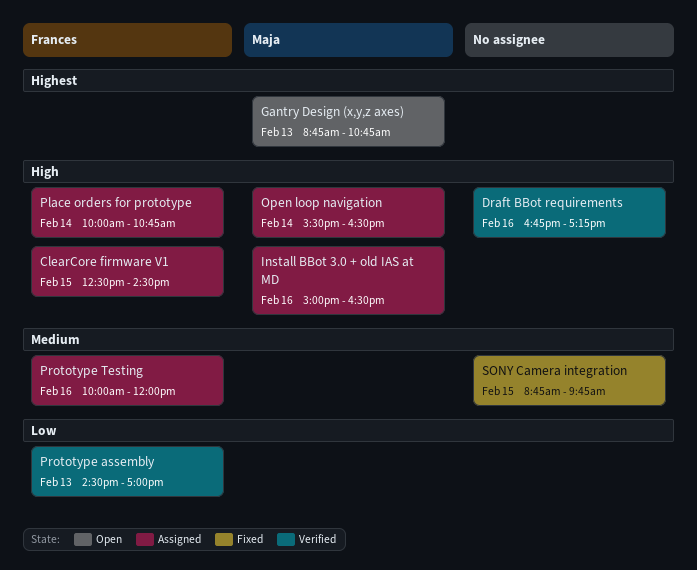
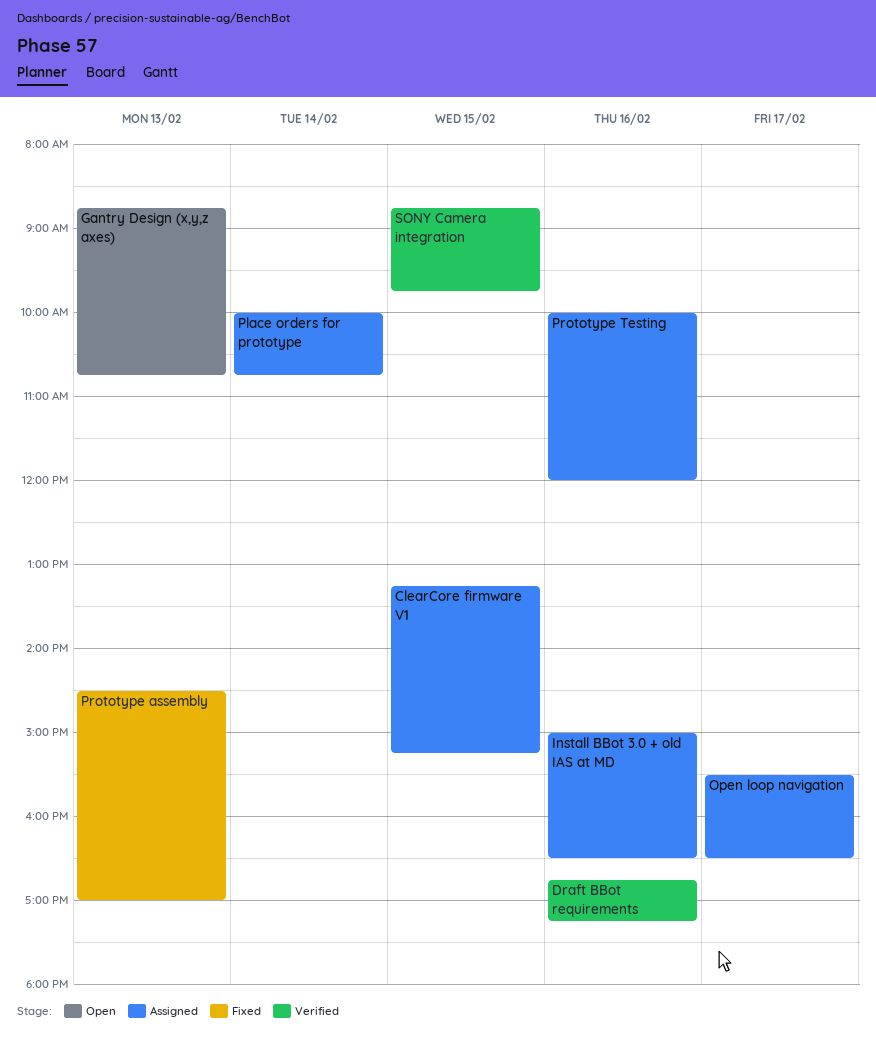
ClearCore firmware V1, begins: 12:30 -> 13:15
ClearCore firmware V1, ends: 14:30 -> 15:15
Open loop navigation, day: Feb 14 -> Feb 17
Prototype assembly, status: Verified -> Fixed
SONY Camera integration, status: Fixed -> Verified

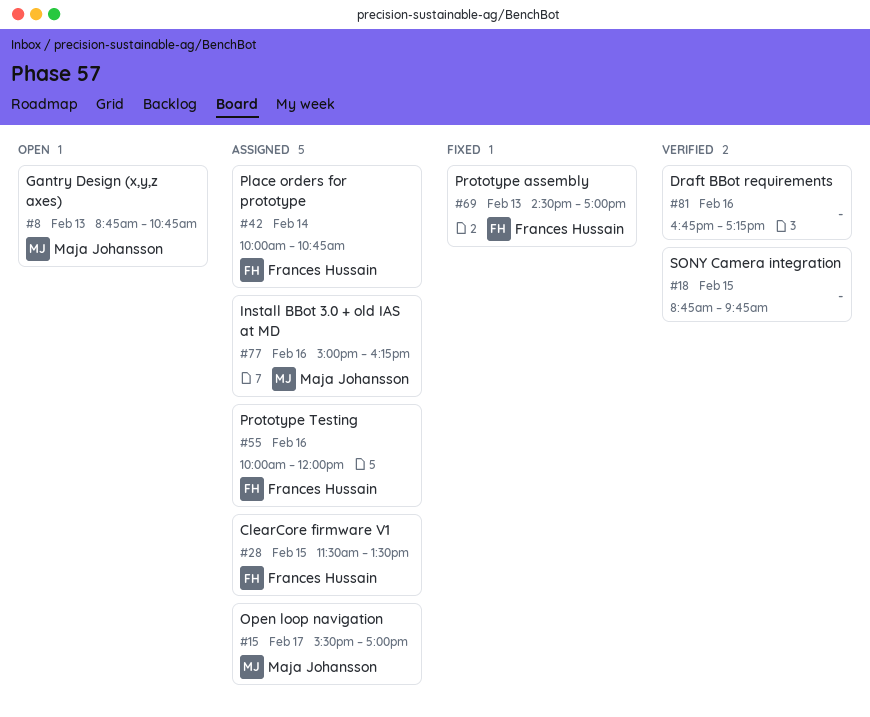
ClearCore firmware V1, begins: 13:15 -> 11:30
ClearCore firmware V1, ends: 15:15 -> 13:30
Install BBot 3.0 + old IAS at MD, ends: 16:30 -> 16:15
Open loop navigation, ends: 16:30 -> 17:00

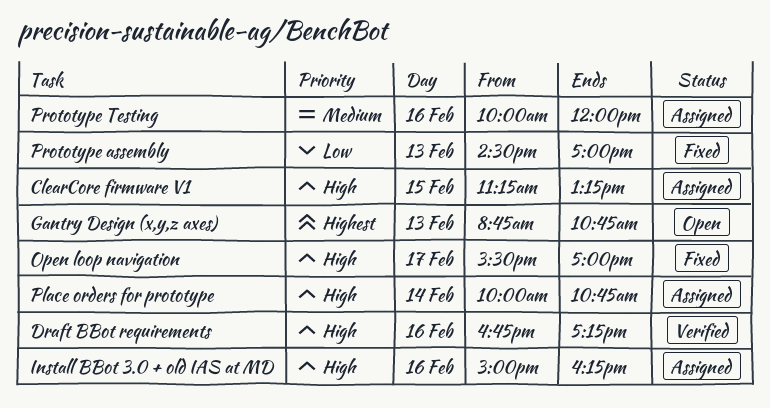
ClearCore firmware V1, begins: 11:30 -> 11:15
ClearCore firmware V1, ends: 13:30 -> 13:15
Open loop navigation, status: Assigned -> Fixed
SONY Camera integration: present -> none

